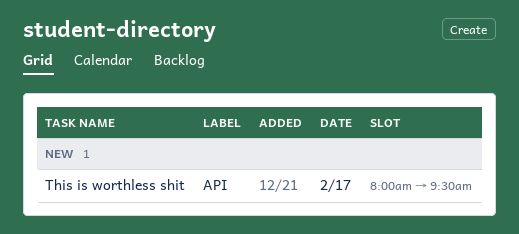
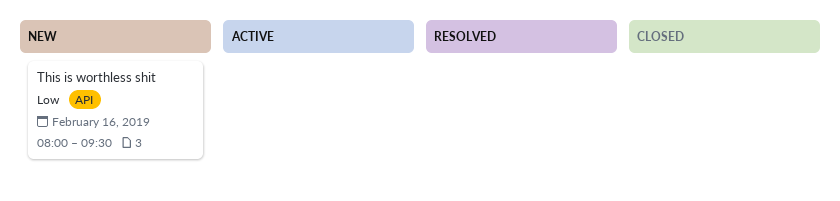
This is worthless shit, day: Feb 17 -> Feb 16

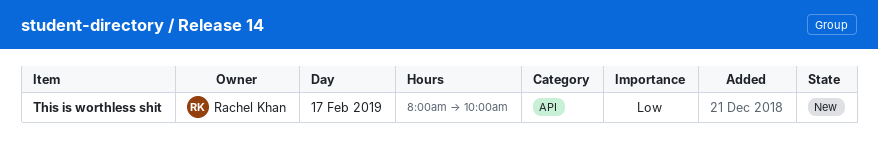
This is worthless shit, day: Feb 16 -> Feb 17
This is worthless shit, ends: 09:30 -> 10:00

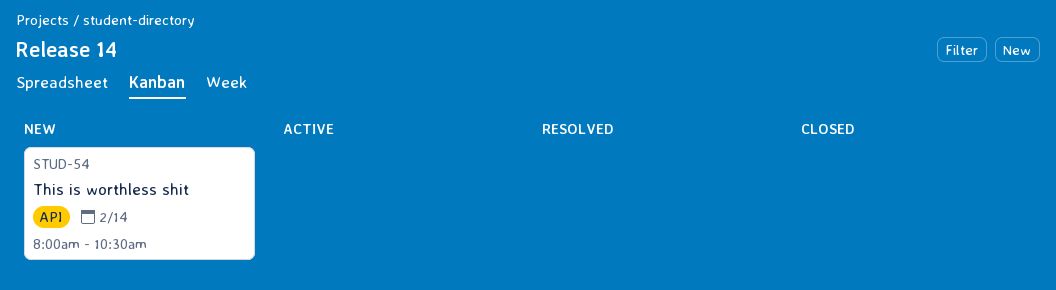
This is worthless shit, day: Feb 17 -> Feb 14
This is worthless shit, ends: 10:00 -> 10:30

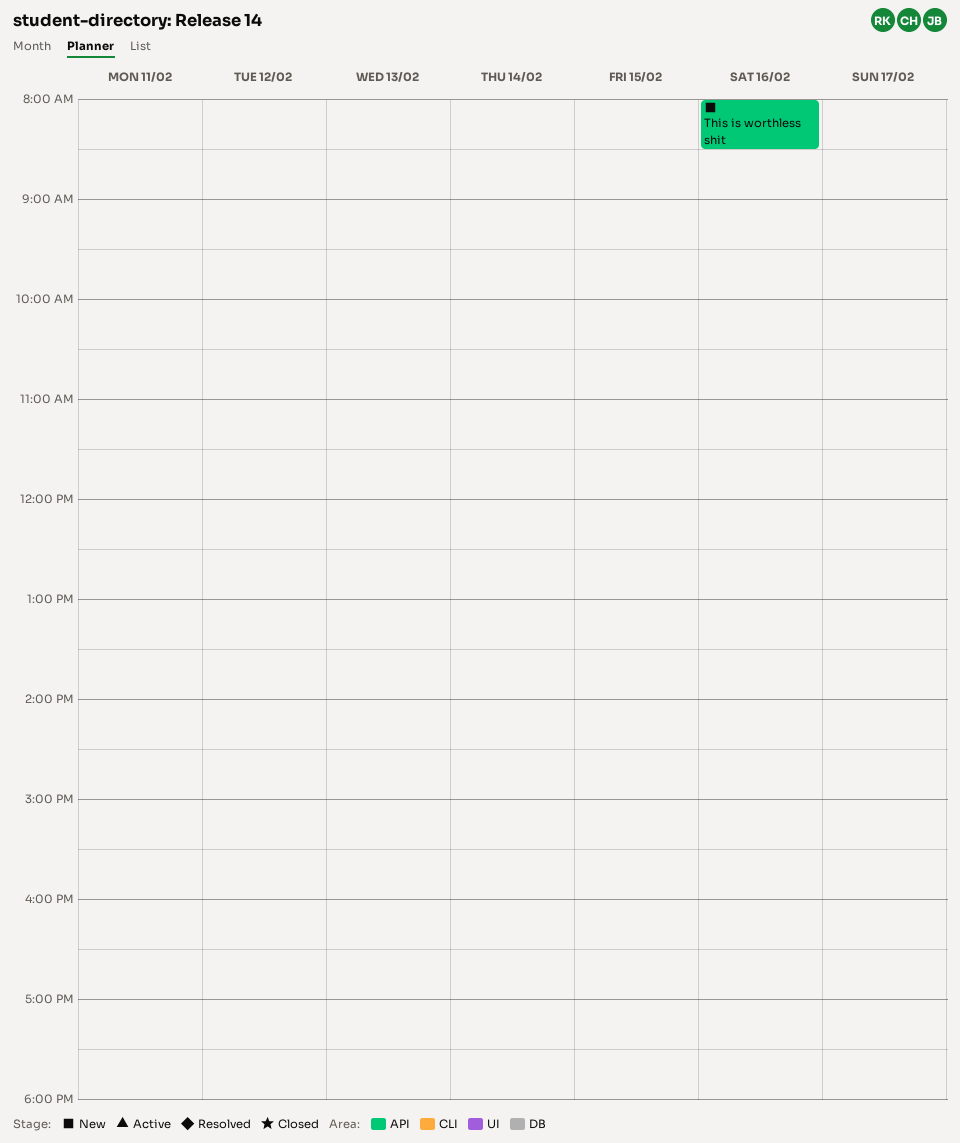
This is worthless shit, day: Feb 14 -> Feb 16
This is worthless shit, ends: 10:30 -> 08:30

